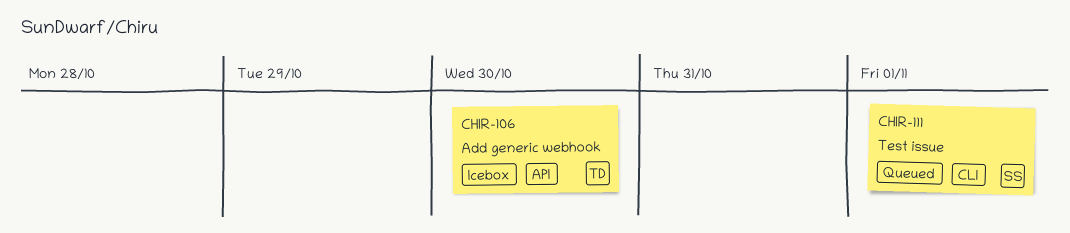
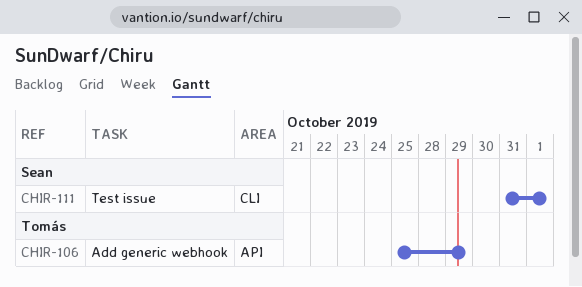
CHIR-106, due: Oct 30 -> Oct 29

